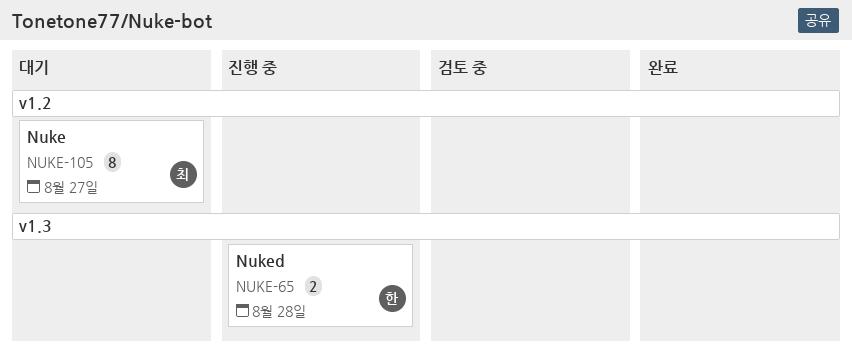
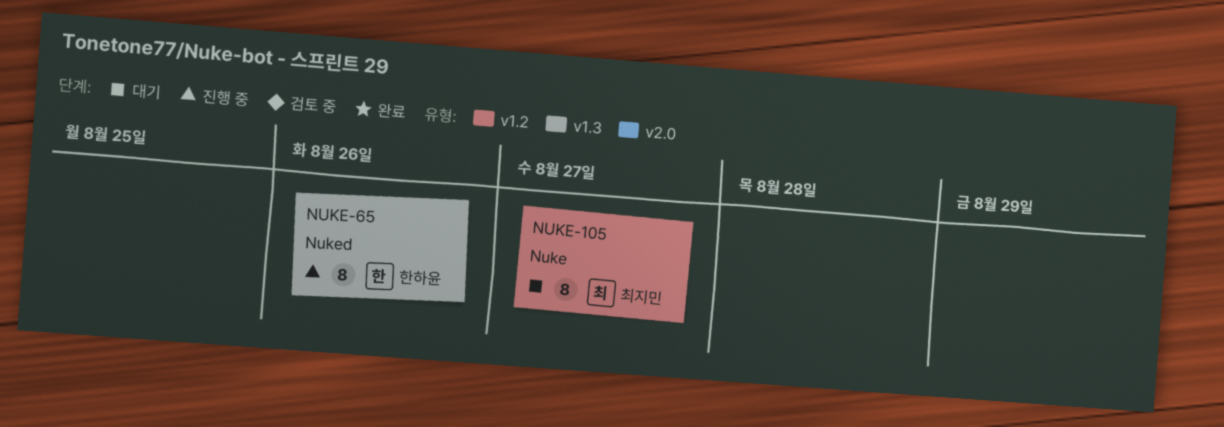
NUKE-65, estimate: 2 -> 8
NUKE-65, due: Aug 28 -> Aug 26

